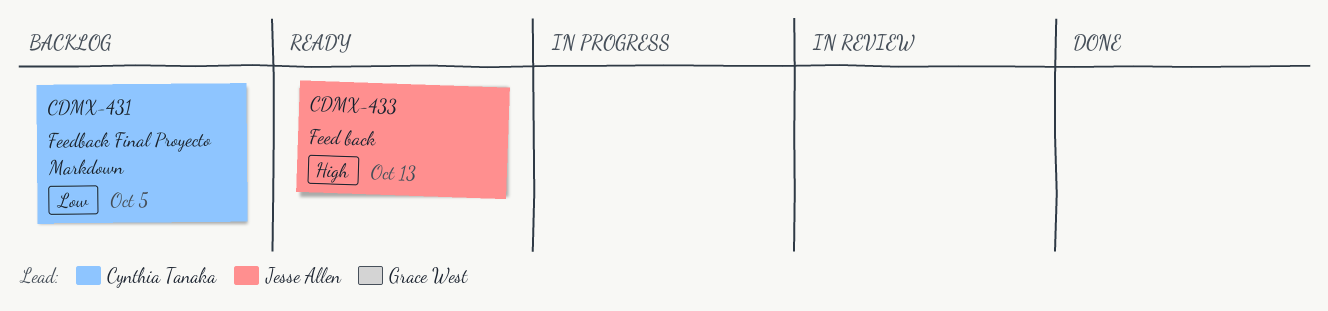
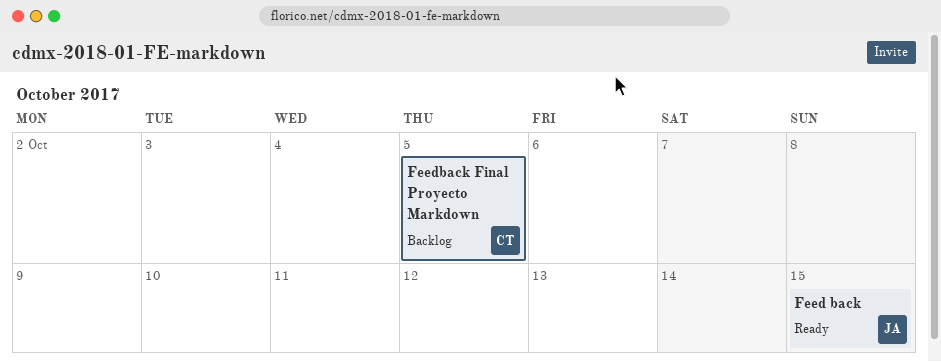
Feed back, due: Oct 13 -> Oct 15

